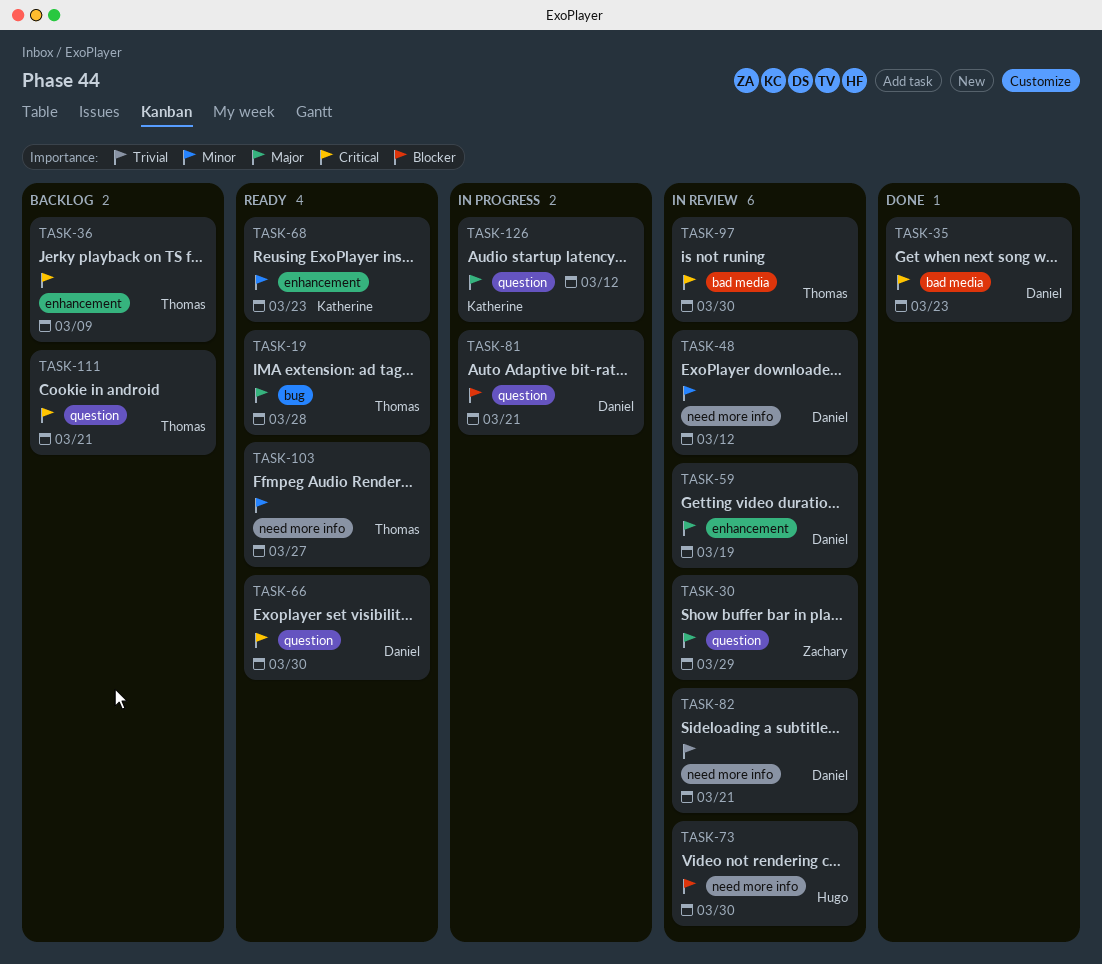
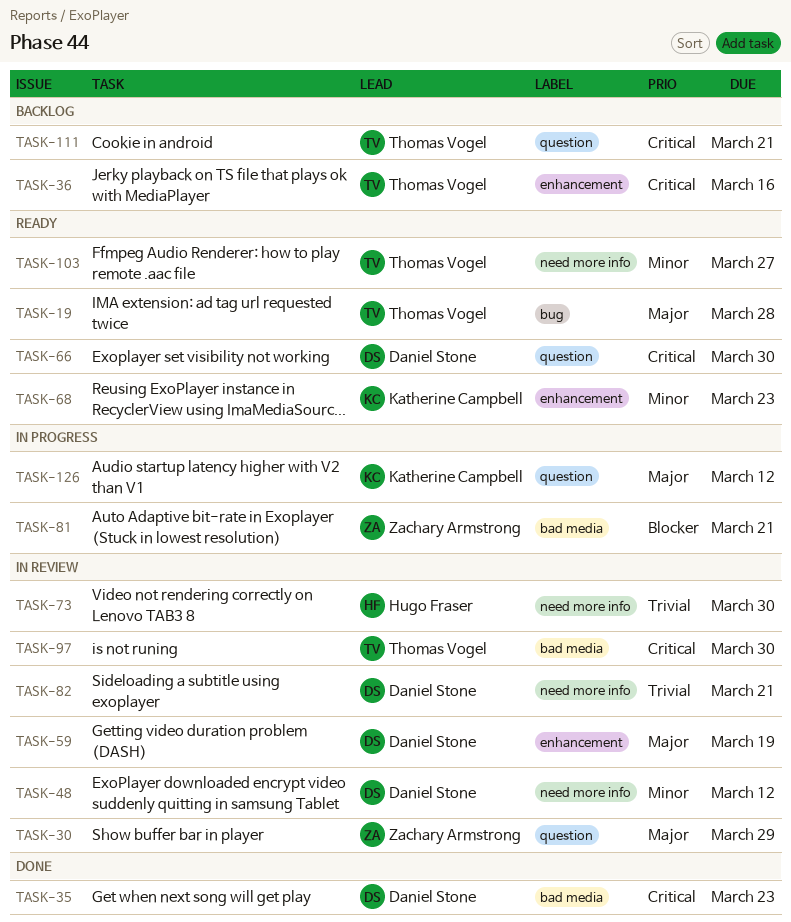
TASK-36, due: Mar 9 -> Mar 16
TASK-73, priority: Blocker -> Trivial
TASK-81, owner: Daniel Stone -> Zachary Armstrong
TASK-81, label: question -> bad media

